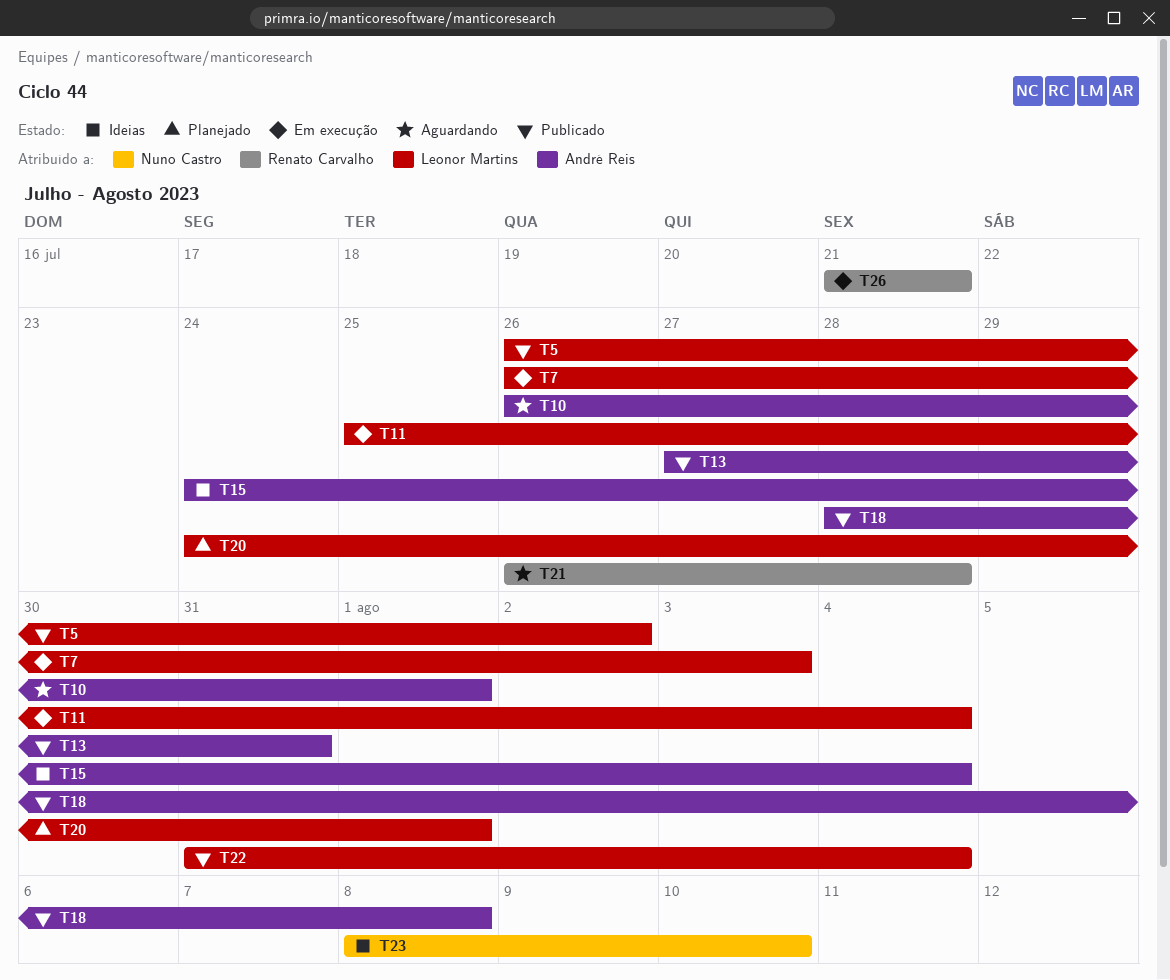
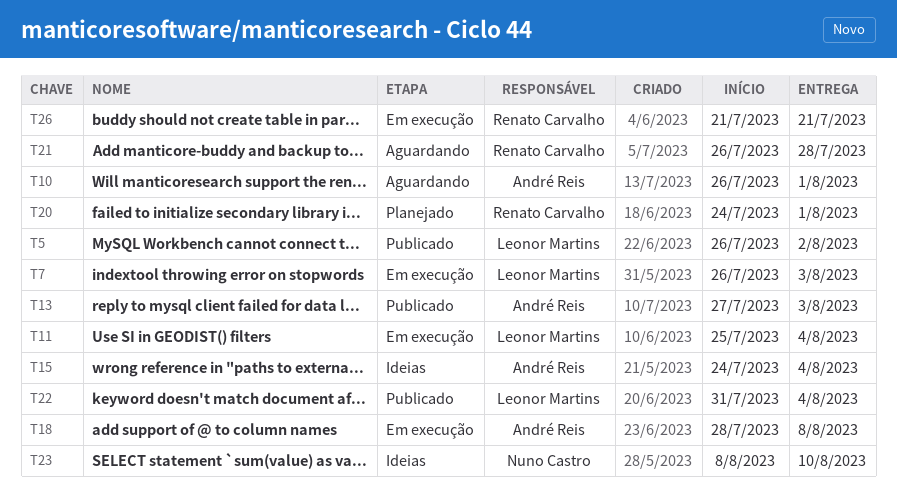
T13, due: Jul 31 -> Aug 3
T18, status: Publicado -> Em execução
T20, owner: Leonor Martins -> Renato Carvalho

